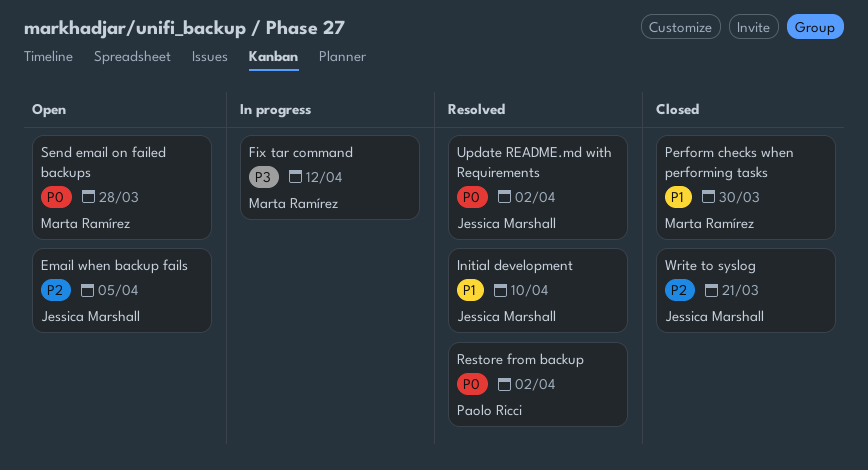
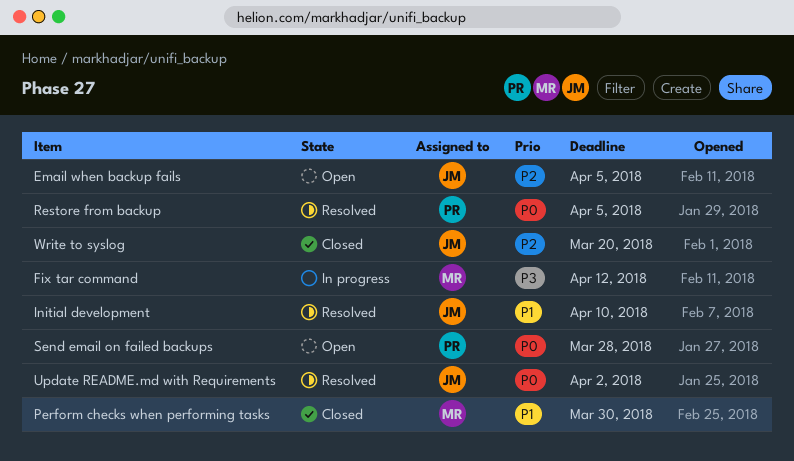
Restore from backup, due: Apr 2 -> Apr 5
Send email on failed backups, owner: Marta Ramírez -> Paolo Ricci
Write to syslog, due: Mar 21 -> Mar 20

